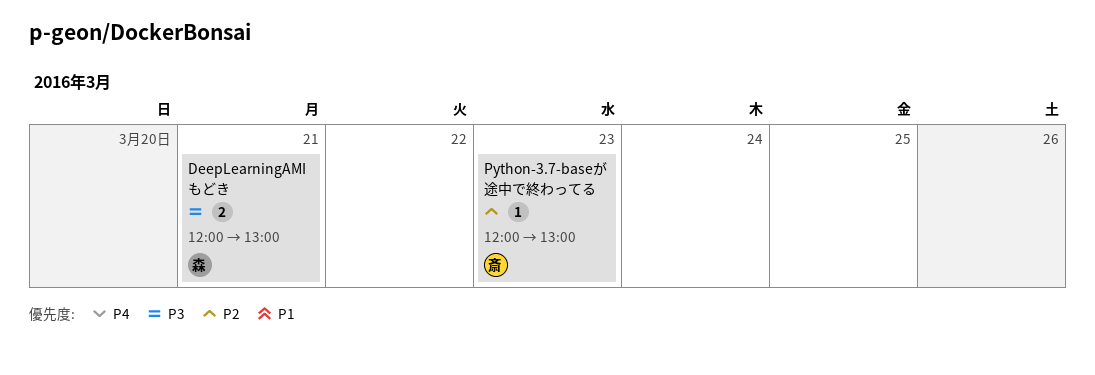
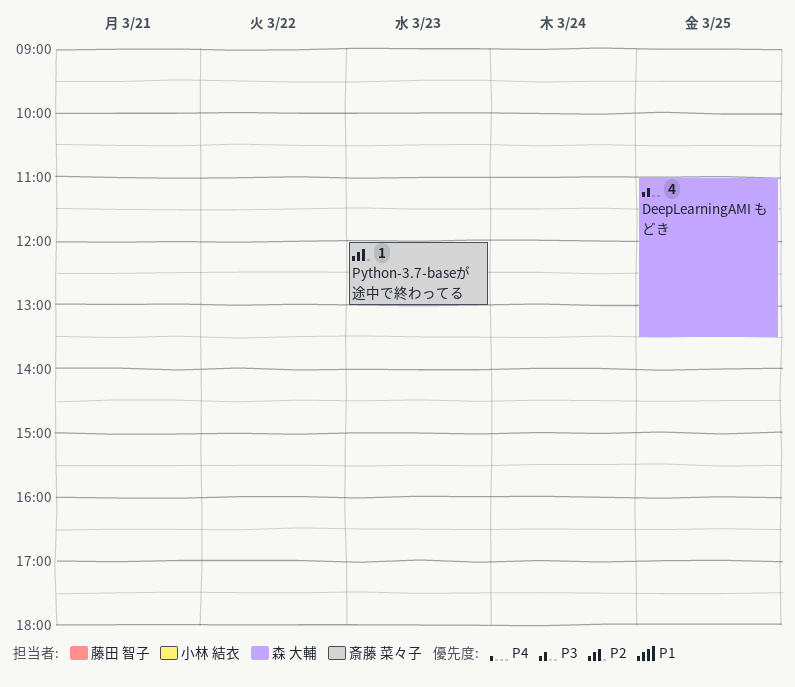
DeepLearningAMI もどき, estimate: 2 -> 4
DeepLearningAMI もどき, day: Mar 21 -> Mar 25
DeepLearningAMI もどき, begins: 12:00 -> 11:00
DeepLearningAMI もどき, ends: 13:00 -> 13:30

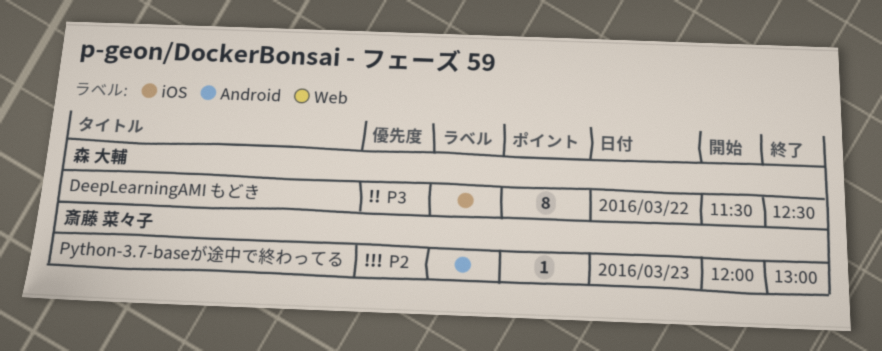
DeepLearningAMI もどき, estimate: 4 -> 8
DeepLearningAMI もどき, day: Mar 25 -> Mar 22
DeepLearningAMI もどき, begins: 11:00 -> 11:30
DeepLearningAMI もどき, ends: 13:30 -> 12:30

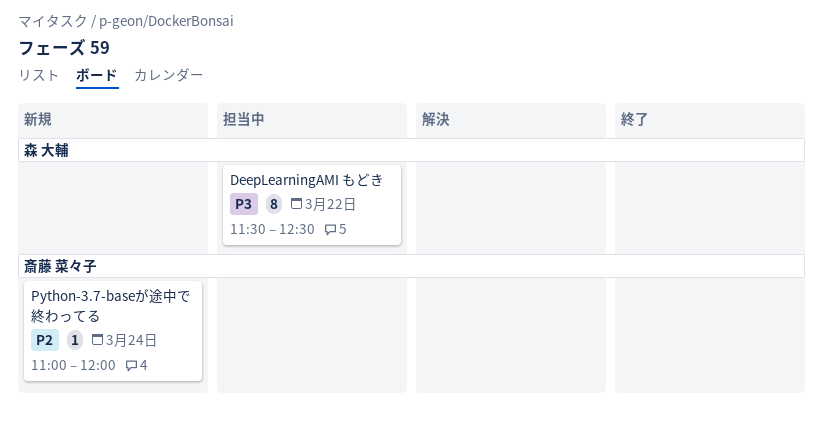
Python-3.7-baseが途中で終わってる, day: Mar 23 -> Mar 24
Python-3.7-baseが途中で終わってる, begins: 12:00 -> 11:00
Python-3.7-baseが途中で終わってる, ends: 13:00 -> 12:00

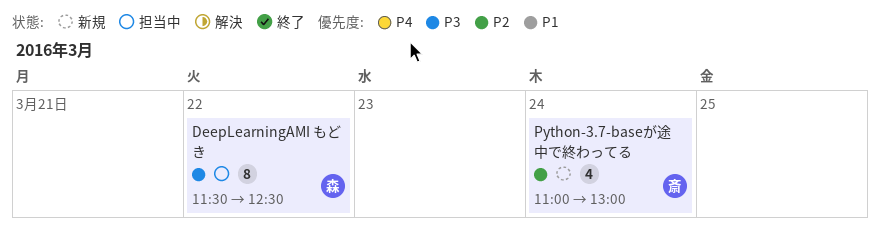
Python-3.7-baseが途中で終わってる, estimate: 1 -> 4
Python-3.7-baseが途中で終わってる, ends: 12:00 -> 13:00

